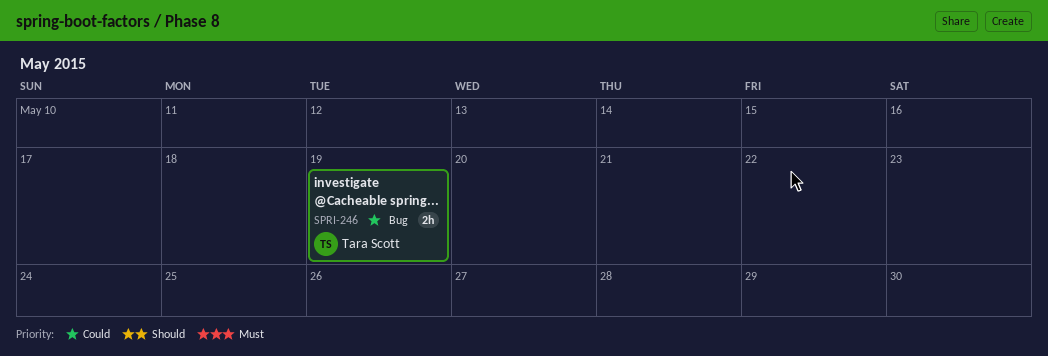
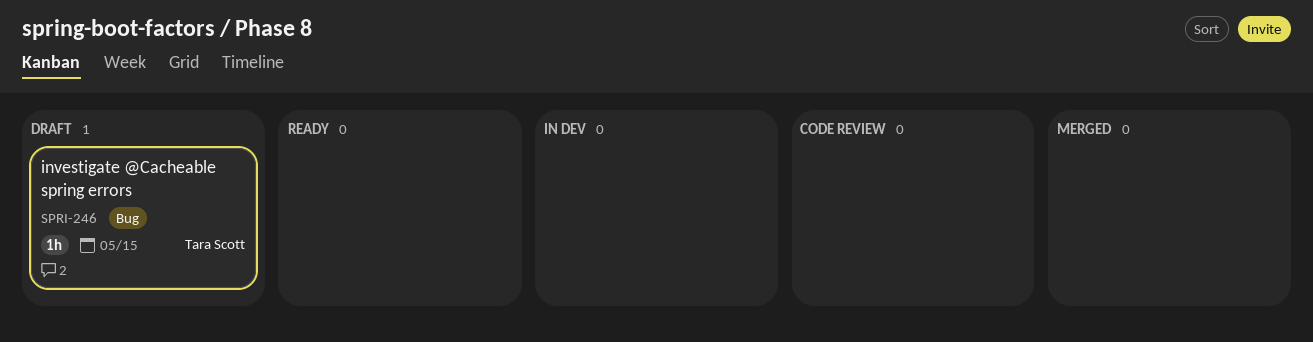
SPRI-246, estimate: 2h -> 1h
SPRI-246, due: May 19 -> May 15

